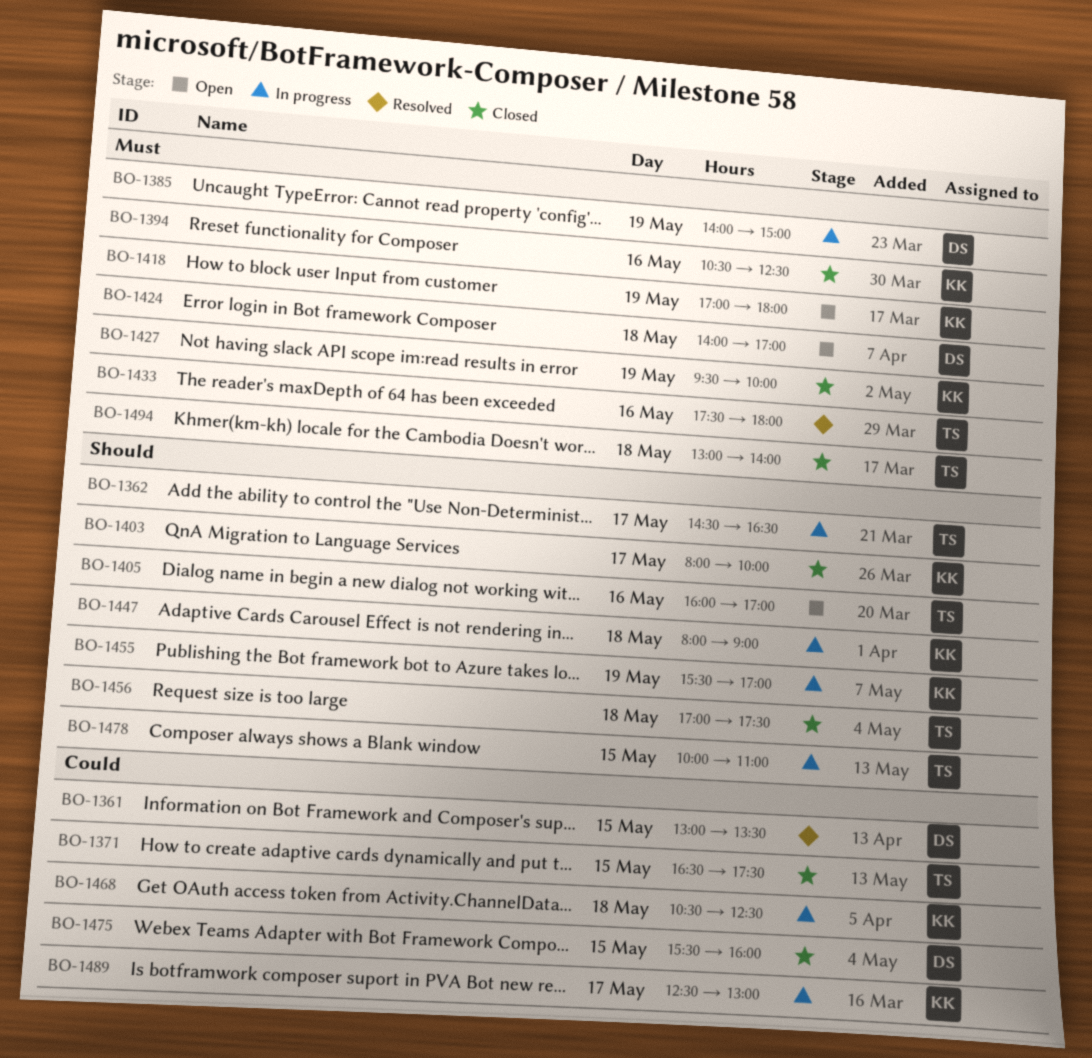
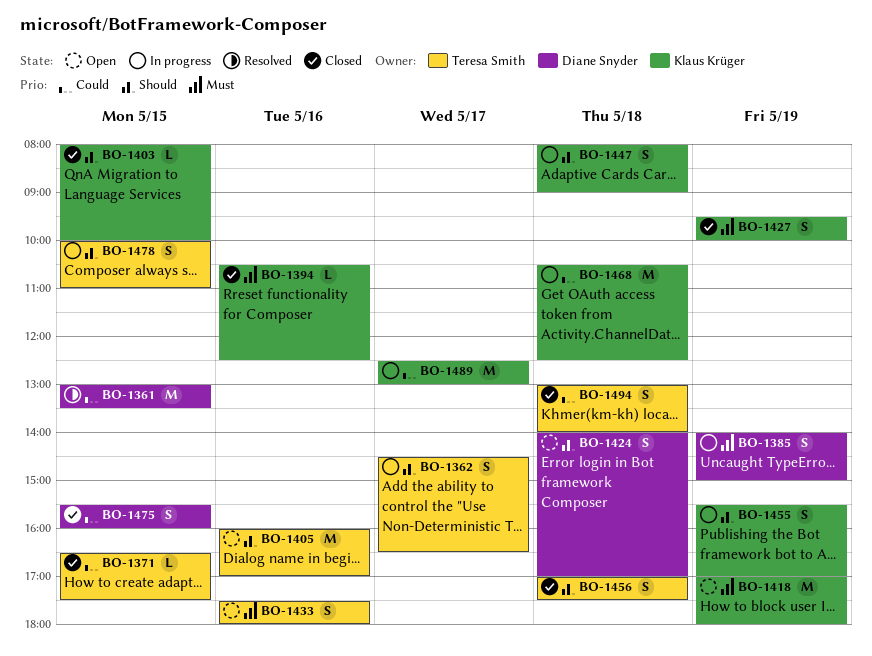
BO-1403, day: May 17 -> May 15
BO-1424, priority: Must -> Should
BO-1433, status: Resolved -> Open
BO-1494, priority: Must -> Could

